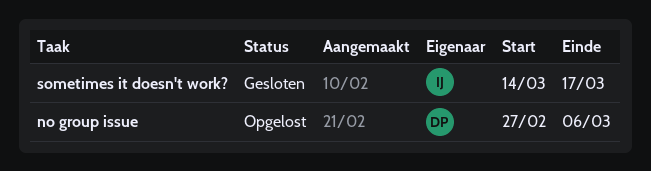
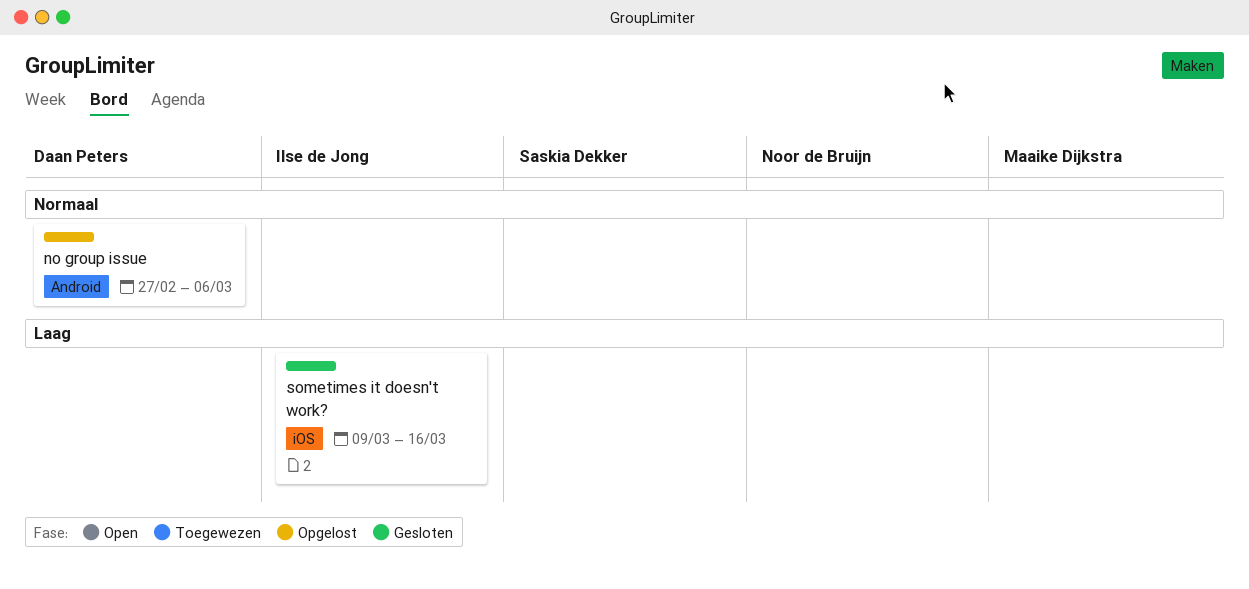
sometimes it doesn't work?, start: Mar 14 -> Mar 9
sometimes it doesn't work?, due: Mar 17 -> Mar 16

